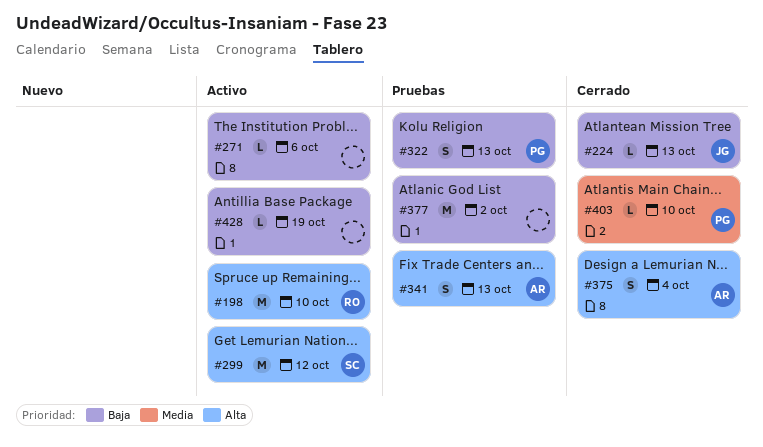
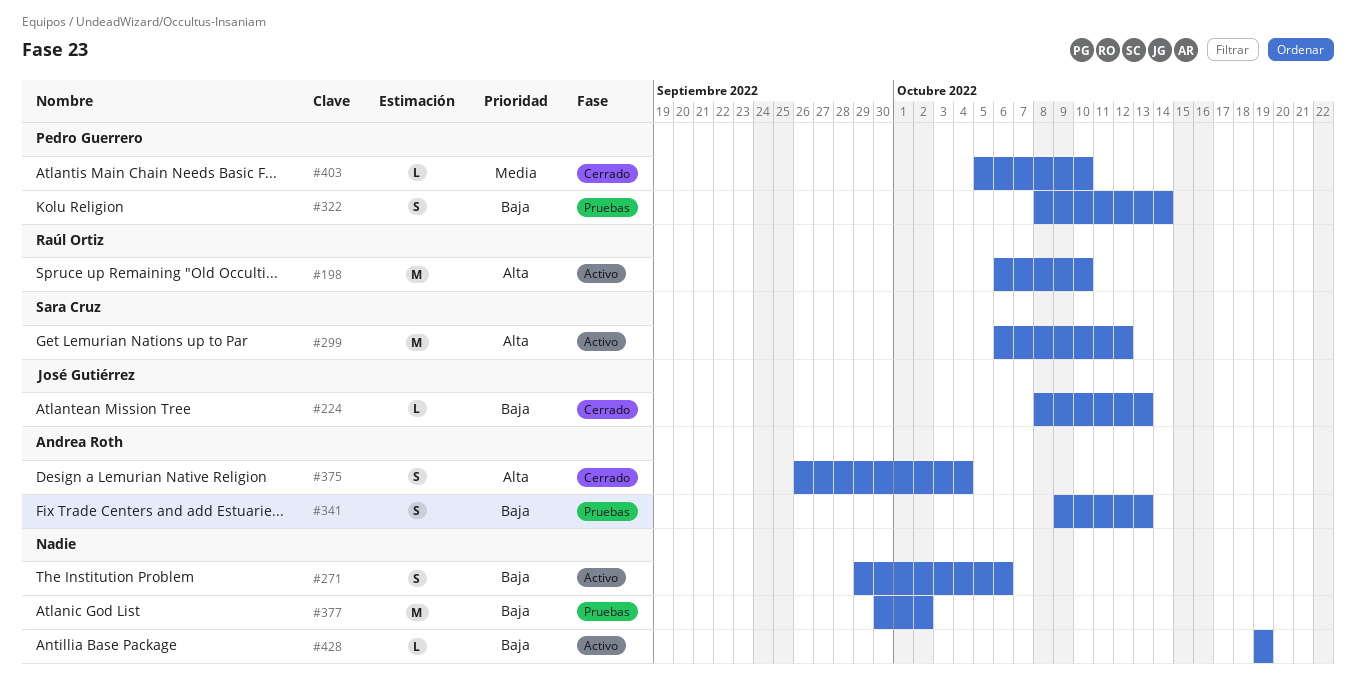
#271, estimate: L -> S
#322, due: Oct 13 -> Oct 14
#341, priority: Alta -> Baja

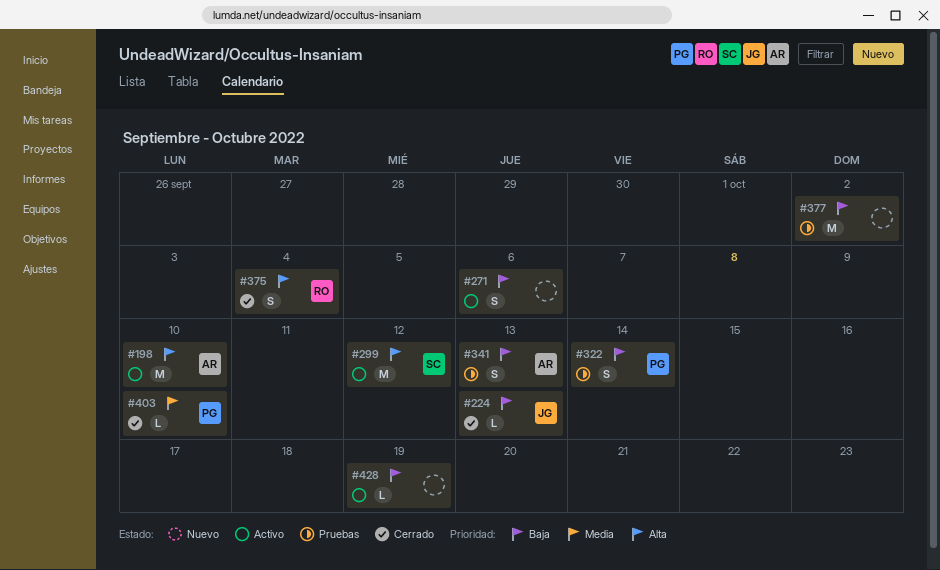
#198, owner: Raúl Ortiz -> Andrea Roth
#375, owner: Andrea Roth -> Raúl Ortiz

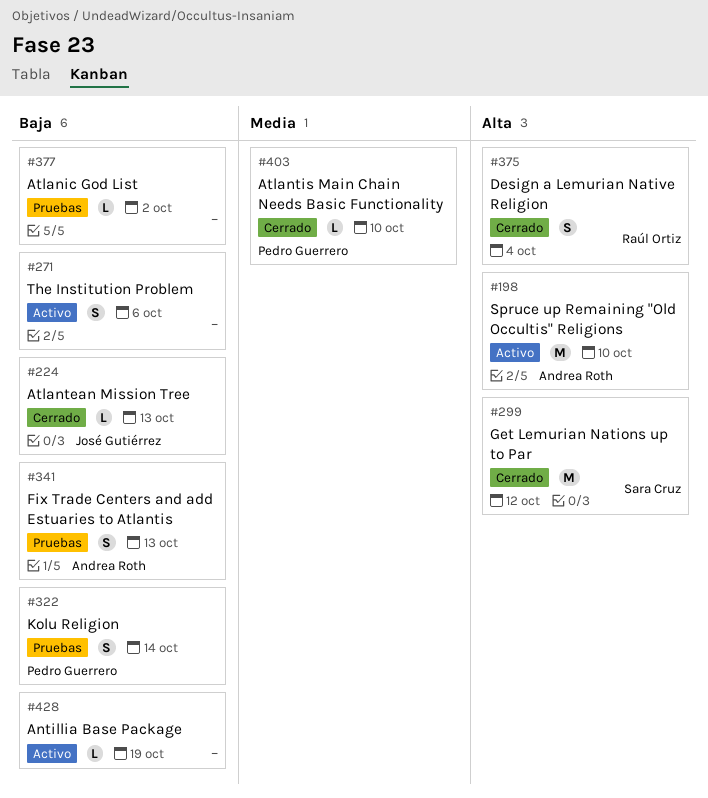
#299, status: Activo -> Cerrado
#377, estimate: M -> L

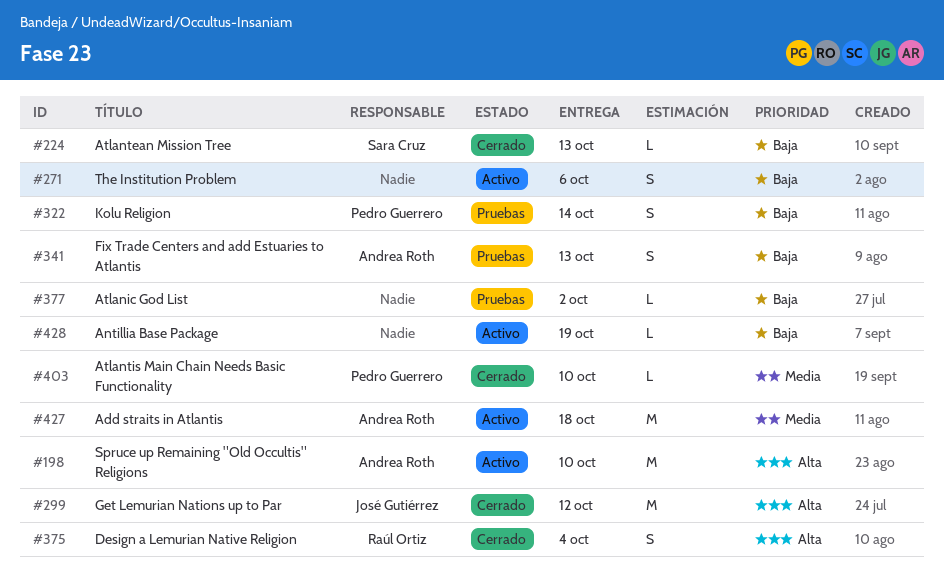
#224, owner: José Gutiérrez -> Sara Cruz
#299, owner: Sara Cruz -> José Gutiérrez
#427: none -> present

